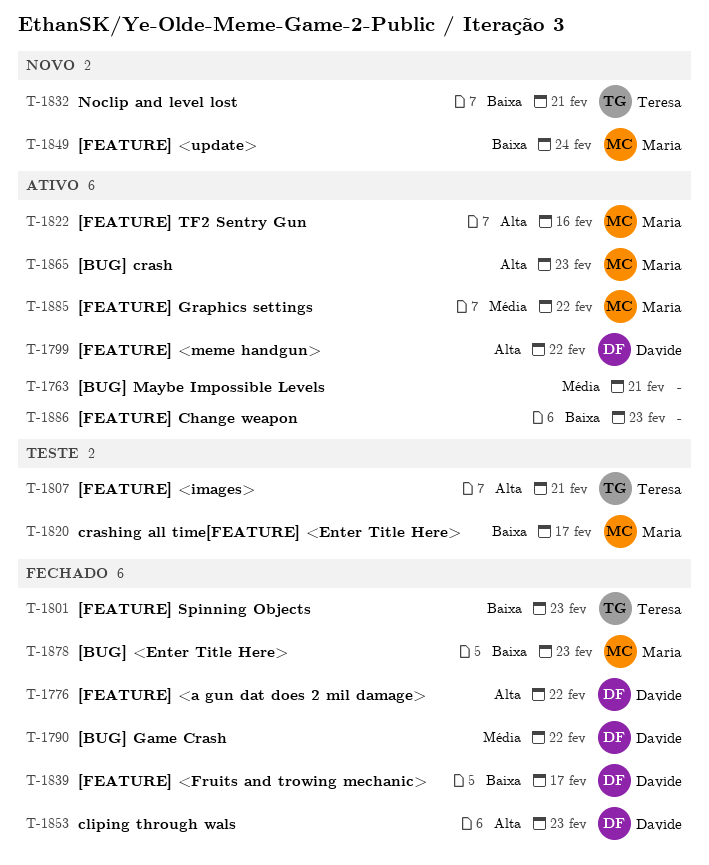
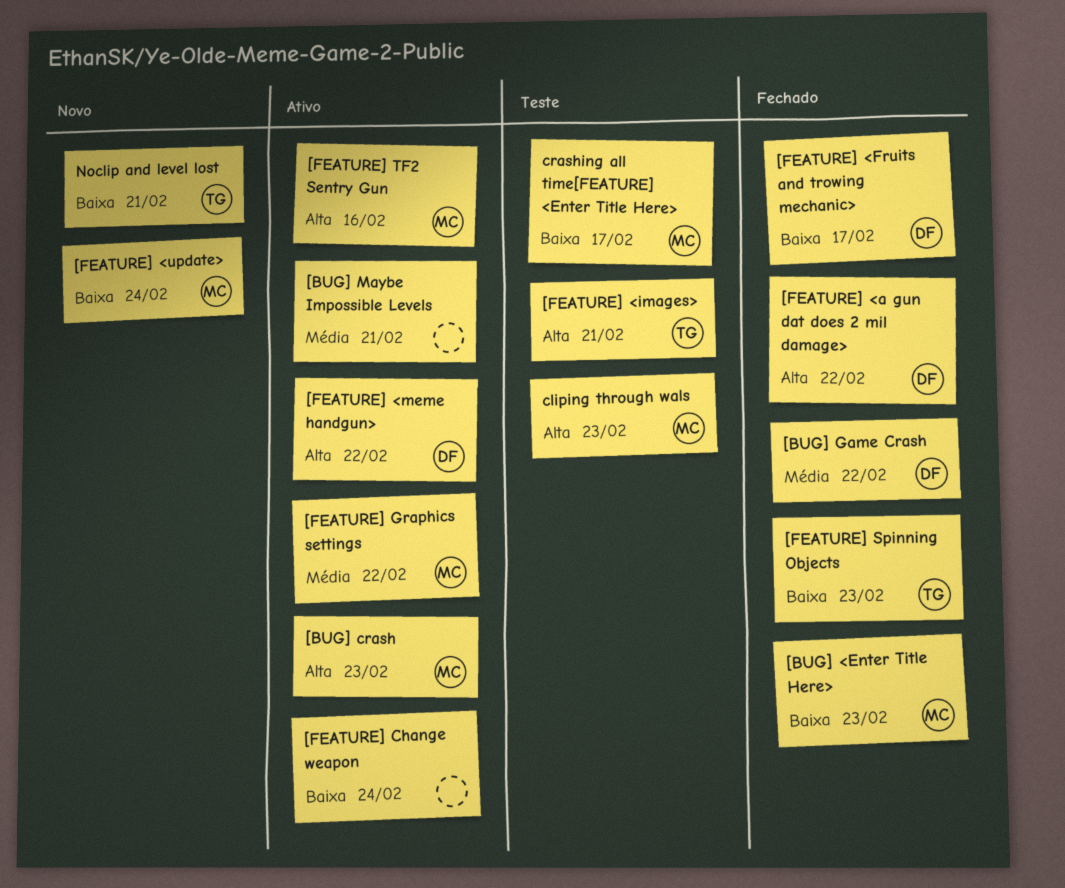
[FEATURE] Change weapon, due: Feb 23 -> Feb 24
cliping through wals, status: Fechado -> Teste
cliping through wals, owner: Davide -> Maria

